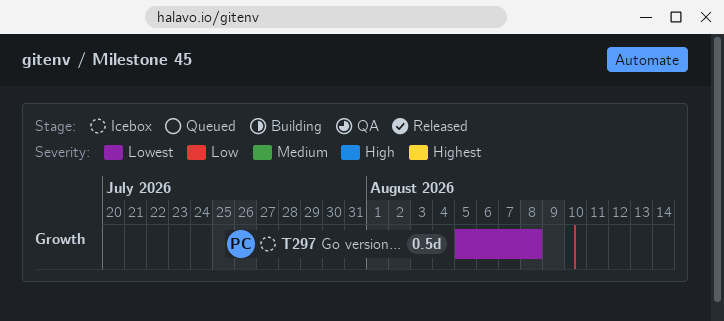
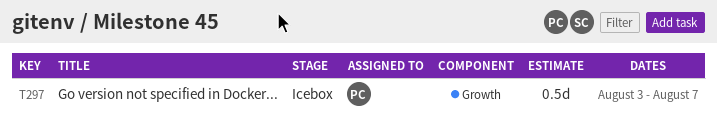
T297, start: Aug 5 -> Aug 3
T297, due: Aug 8 -> Aug 7

